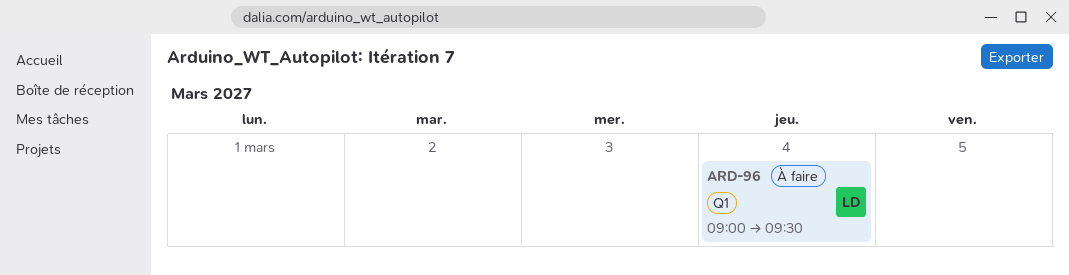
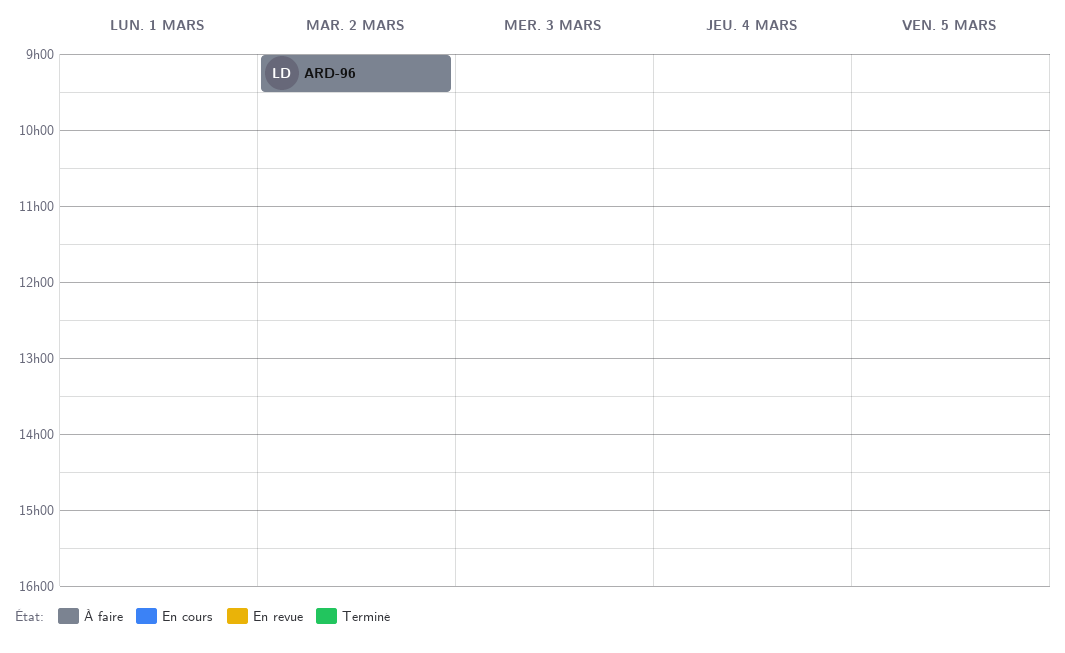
ARD-96, day: Mar 4 -> Mar 2

